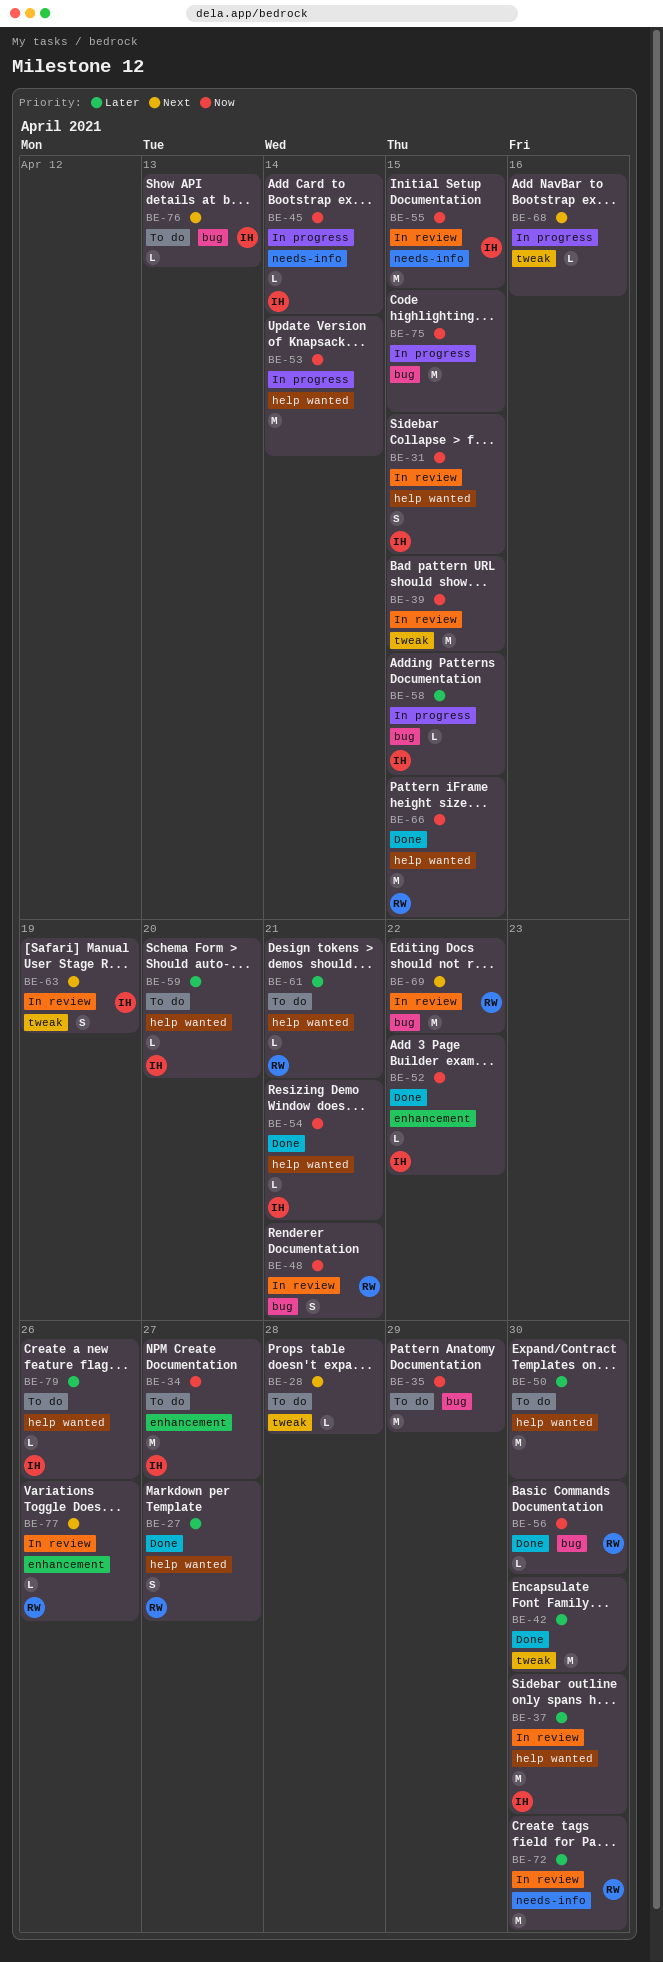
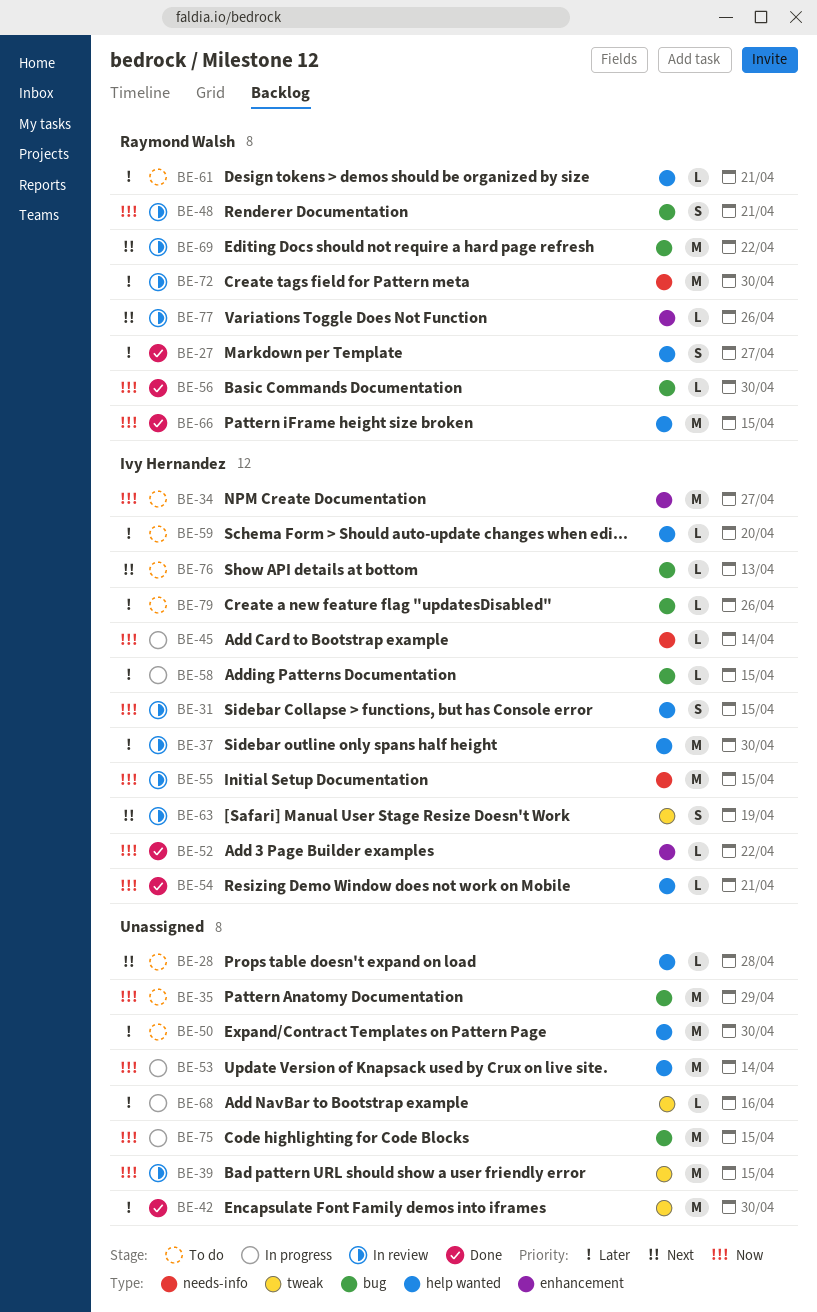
BE-28, label: tweak -> help wanted
BE-68, priority: Next -> Later
BE-79, label: help wanted -> bug

